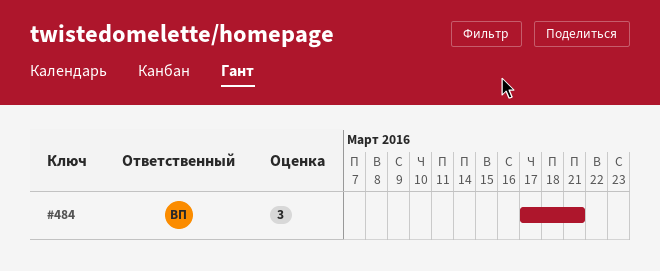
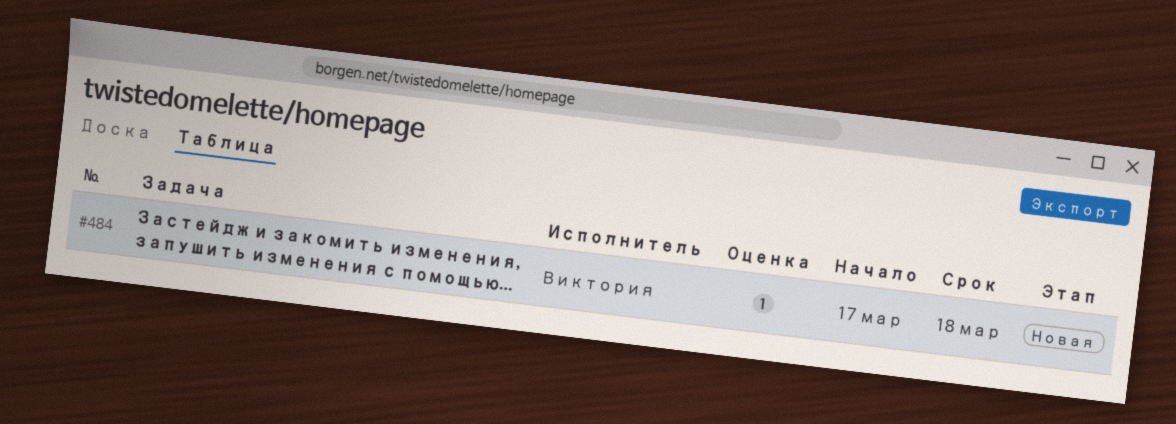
#484, estimate: 3 -> 1
#484, due: Mar 21 -> Mar 18

